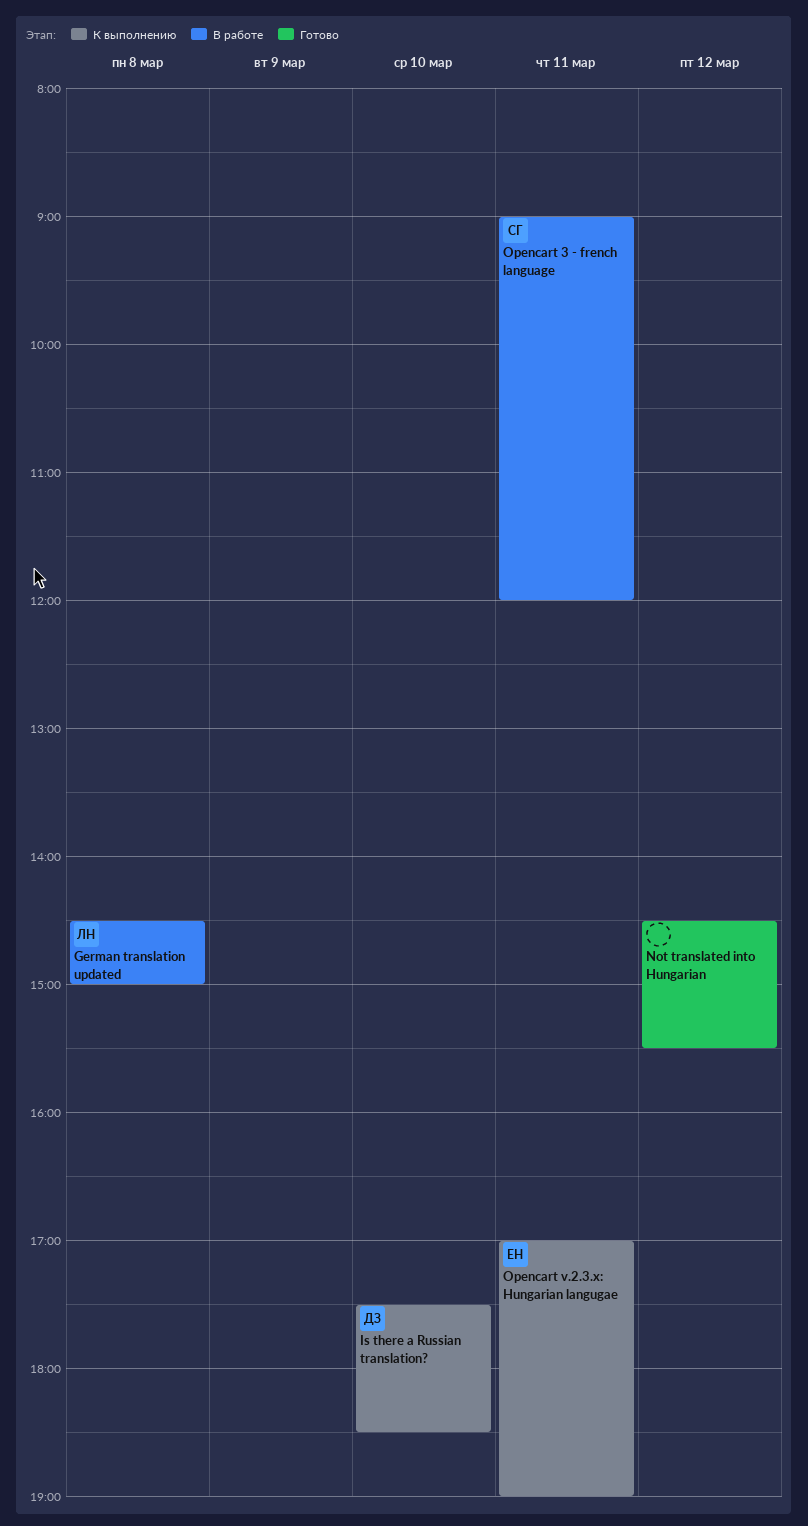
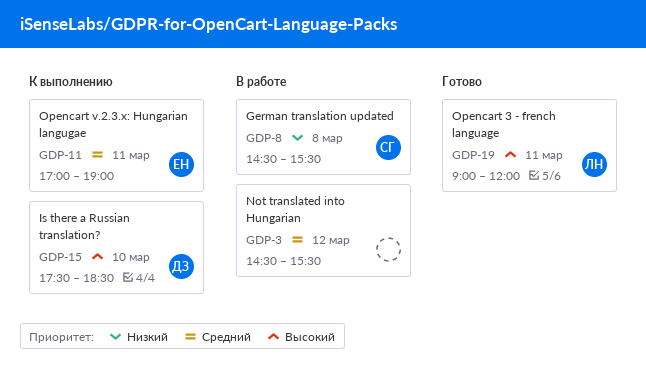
German translation updated, owner: ЛН -> СГ
German translation updated, ends: 15:00 -> 15:30
Not translated into Hungarian, status: Готово -> В работе
Opencart 3 - french language, status: В работе -> Готово
Opencart 3 - french language, owner: СГ -> ЛН

